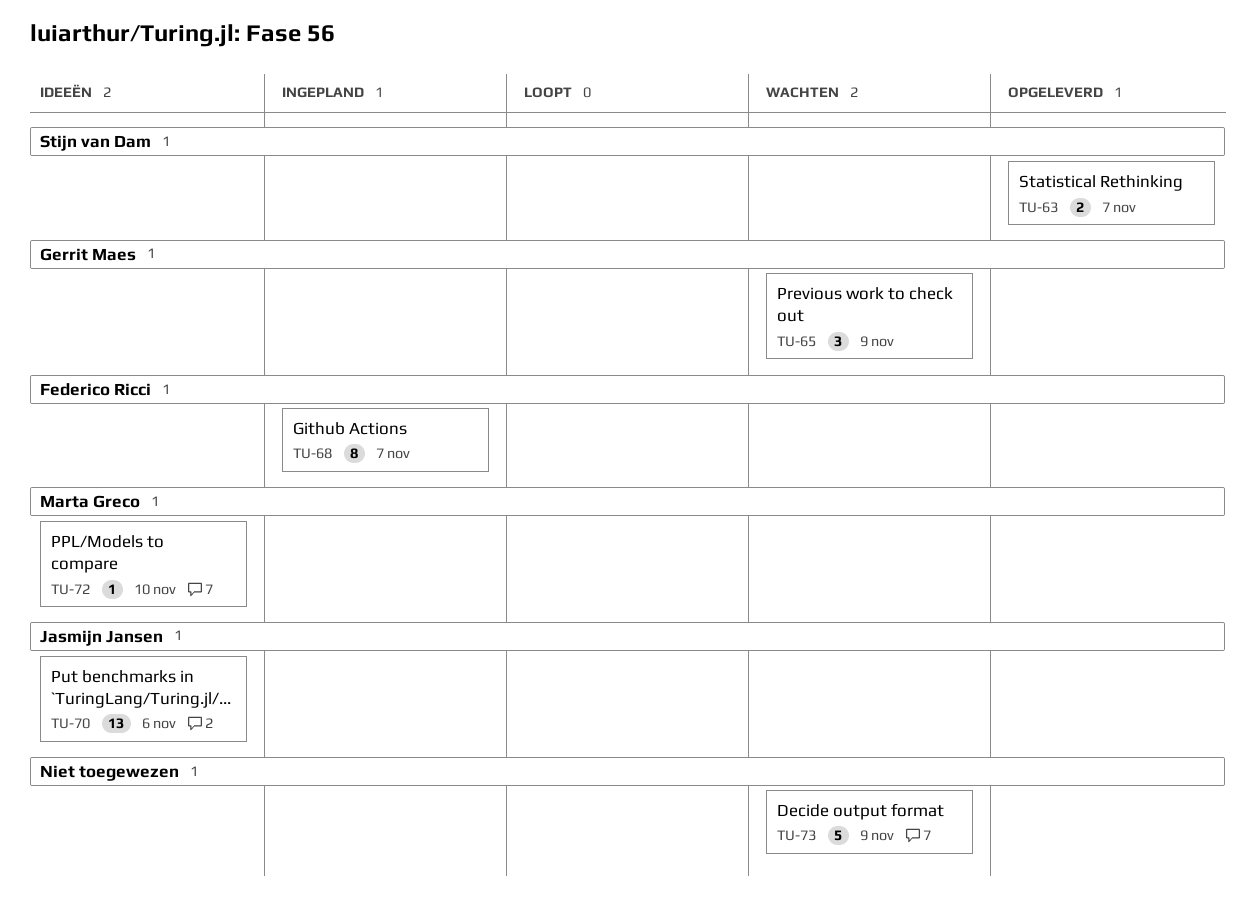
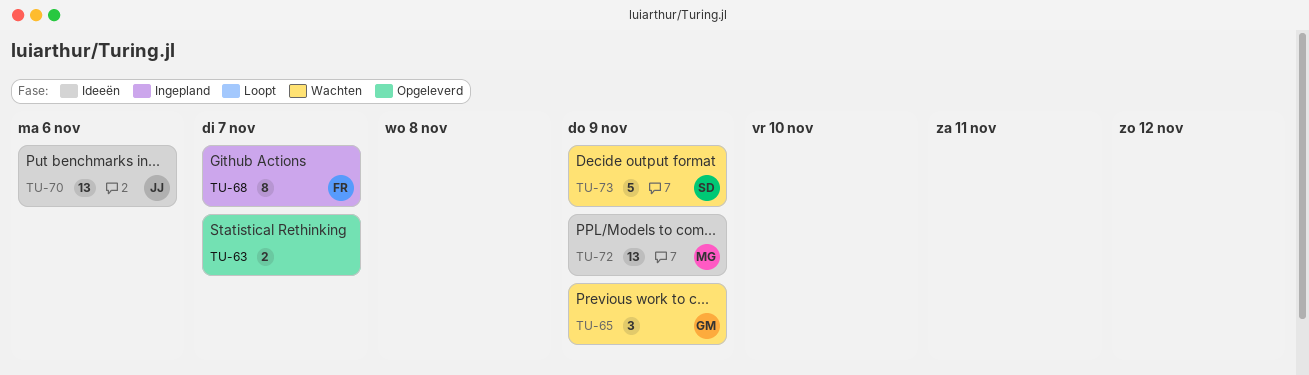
TU-63, owner: Stijn van Dam -> none
TU-72, estimate: 1 -> 13
TU-72, due: Nov 10 -> Nov 9
TU-73, owner: none -> Stijn van Dam

